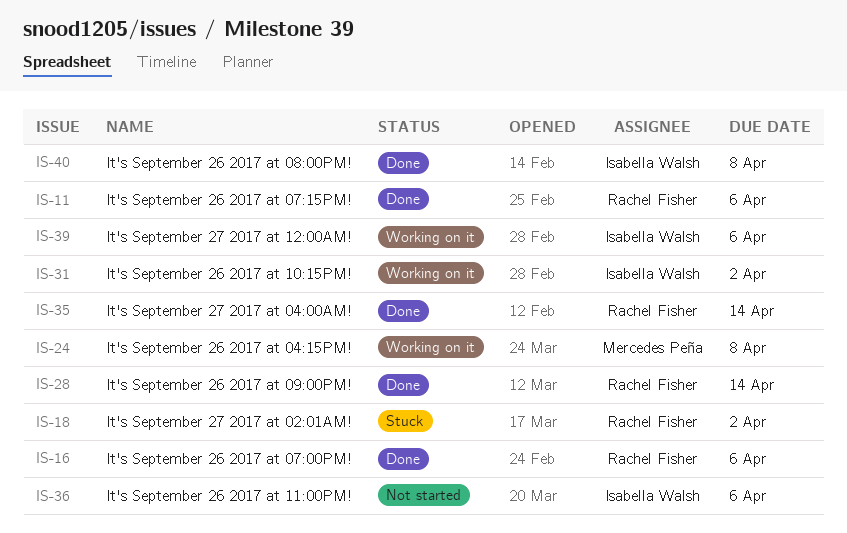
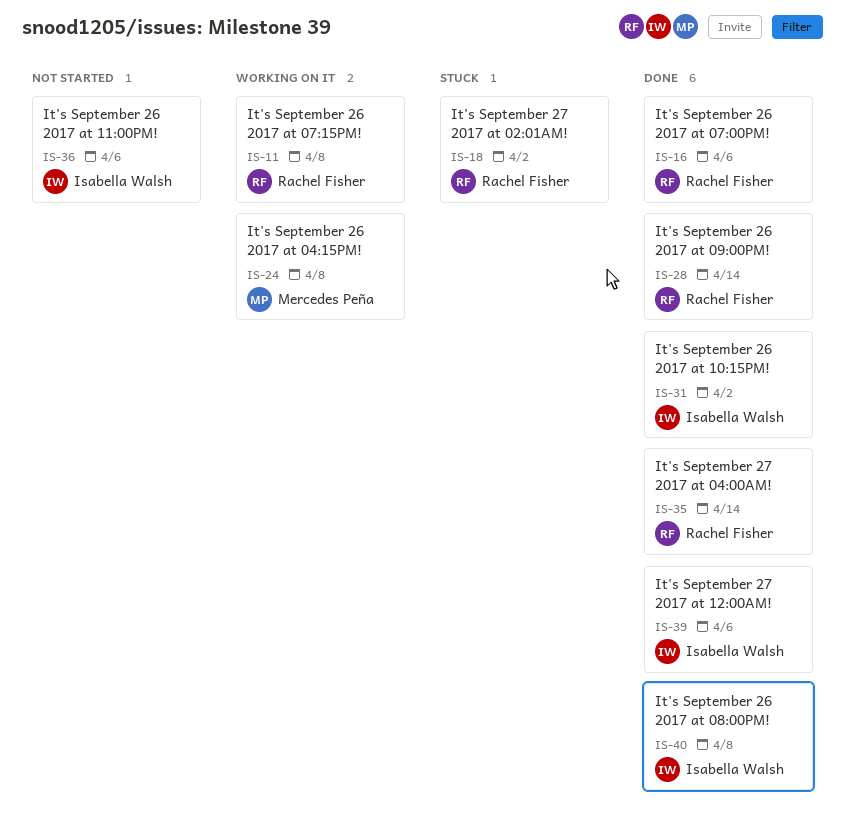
IS-11, status: Done -> Working on it
IS-11, due: Apr 6 -> Apr 8
IS-31, status: Working on it -> Done
IS-39, status: Working on it -> Done

